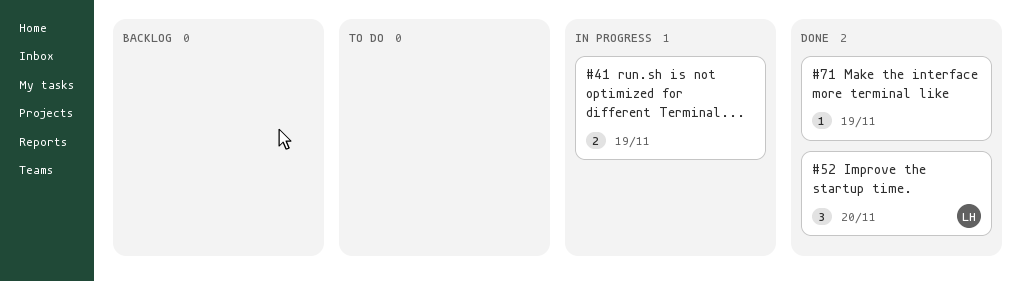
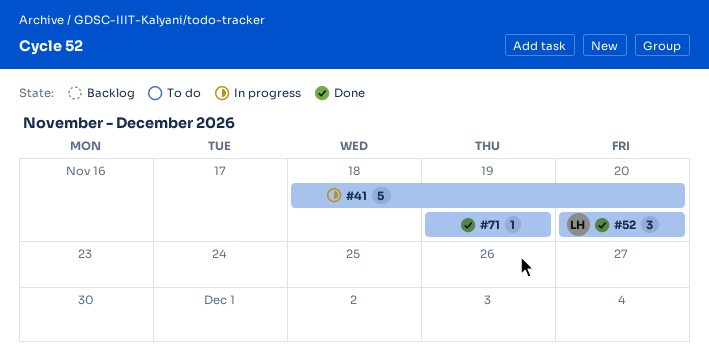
#41, estimate: 2 -> 5
#41, due: Nov 19 -> Nov 20

